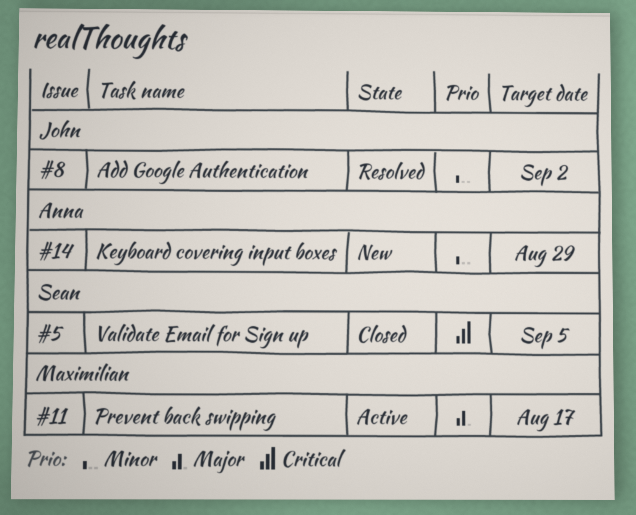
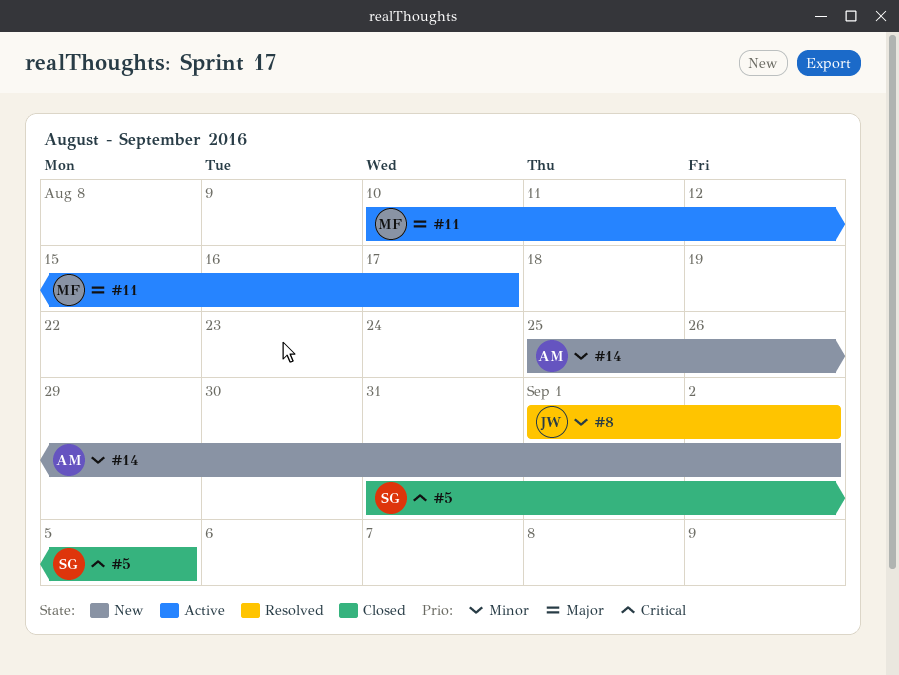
#14, due: Aug 29 -> Sep 2

